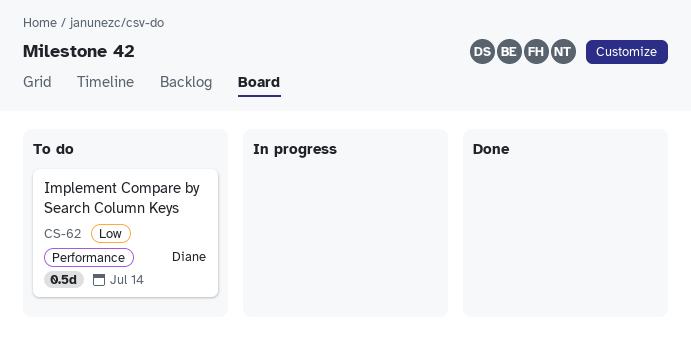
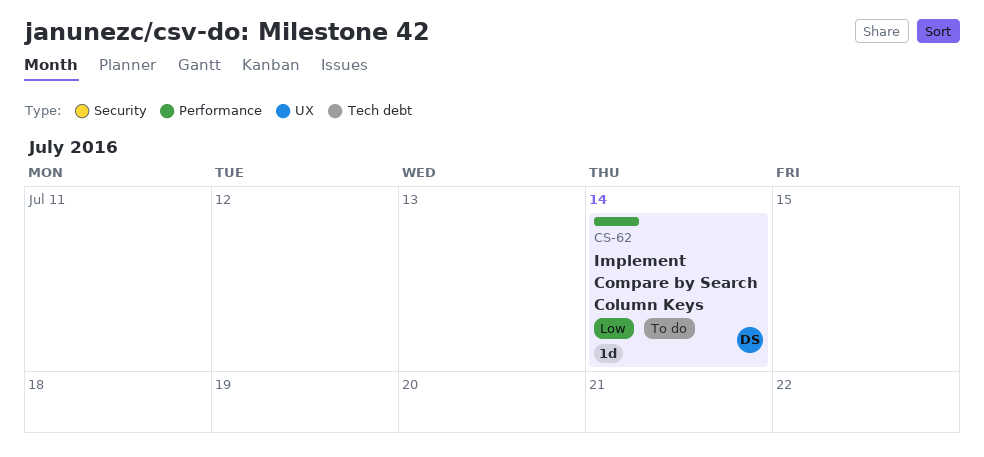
CS-62, estimate: 0.5d -> 1d

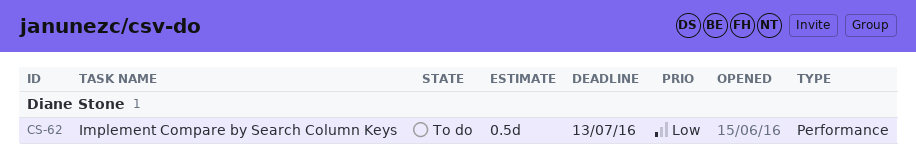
CS-62, estimate: 1d -> 0.5d
CS-62, due: Jul 14 -> Jul 13

